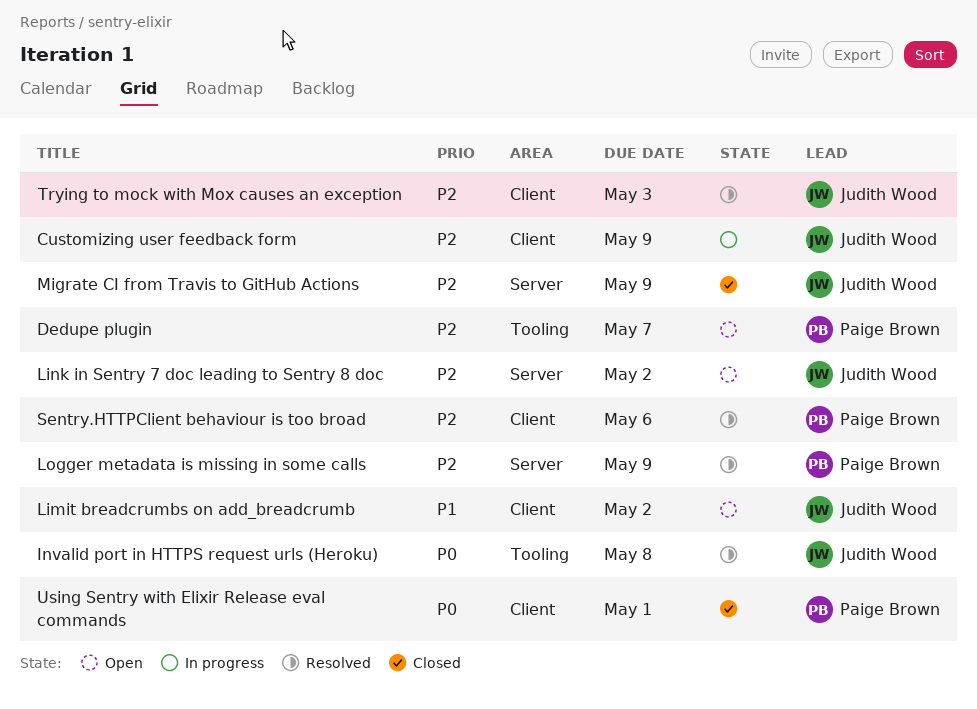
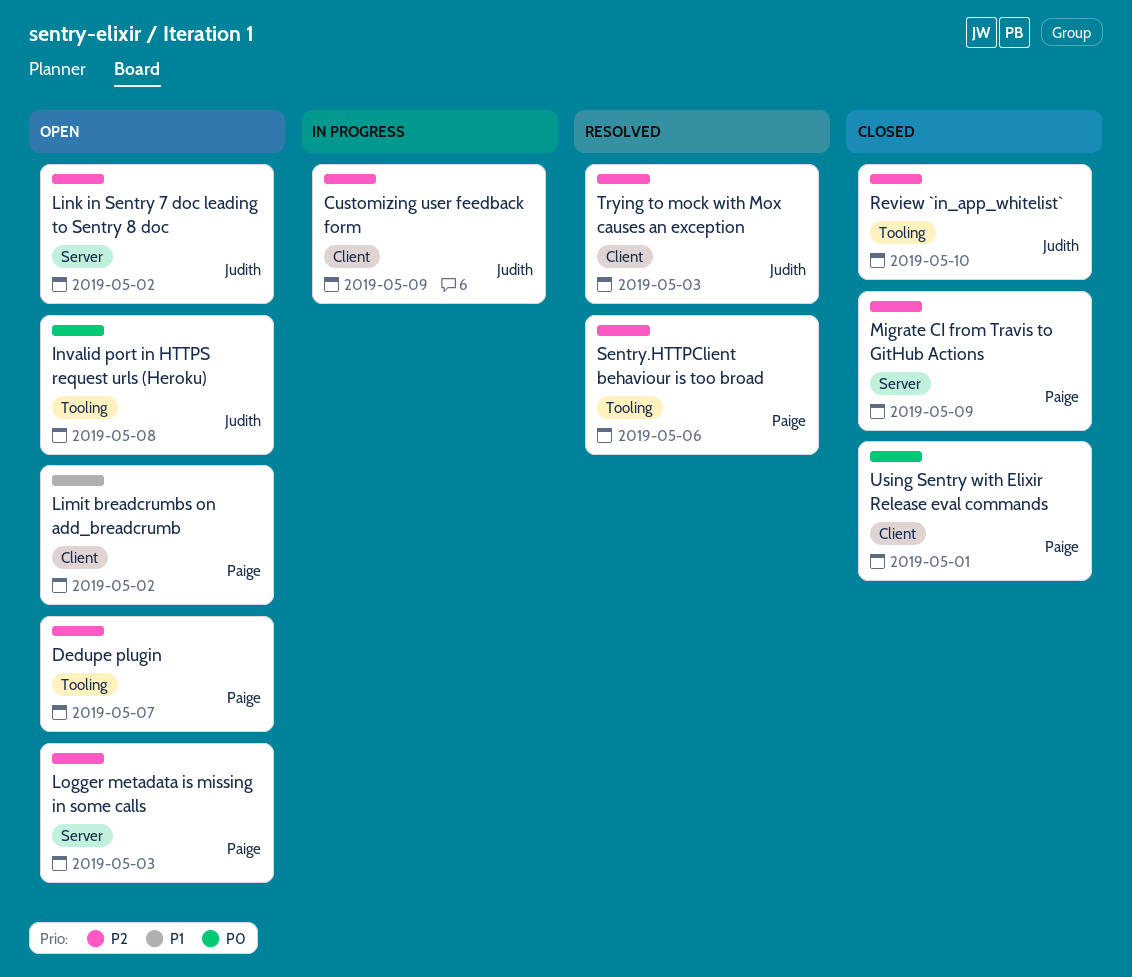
Invalid port in HTTPS request urls (Heroku), status: Resolved -> Open
Limit breadcrumbs on add_breadcrumb, owner: Judith Wood -> Paige Brown
Logger metadata is missing in some calls, status: Resolved -> Open
Logger metadata is missing in some calls, due: May 9 -> May 3
Migrate CI from Travis to GitHub Actions, owner: Judith Wood -> Paige Brown
Review `in_app_whitelist`: none -> present
Sentry.HTTPClient behaviour is too broad, label: Client -> Tooling

